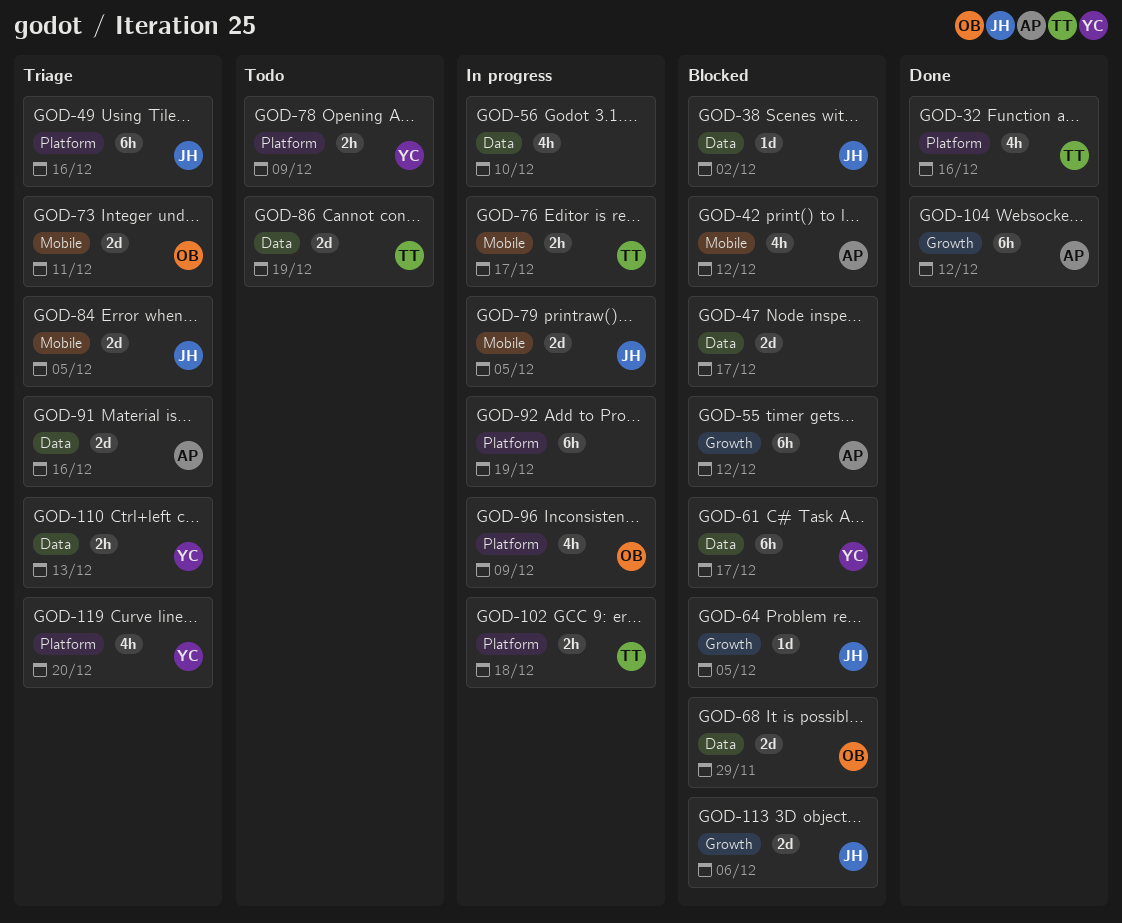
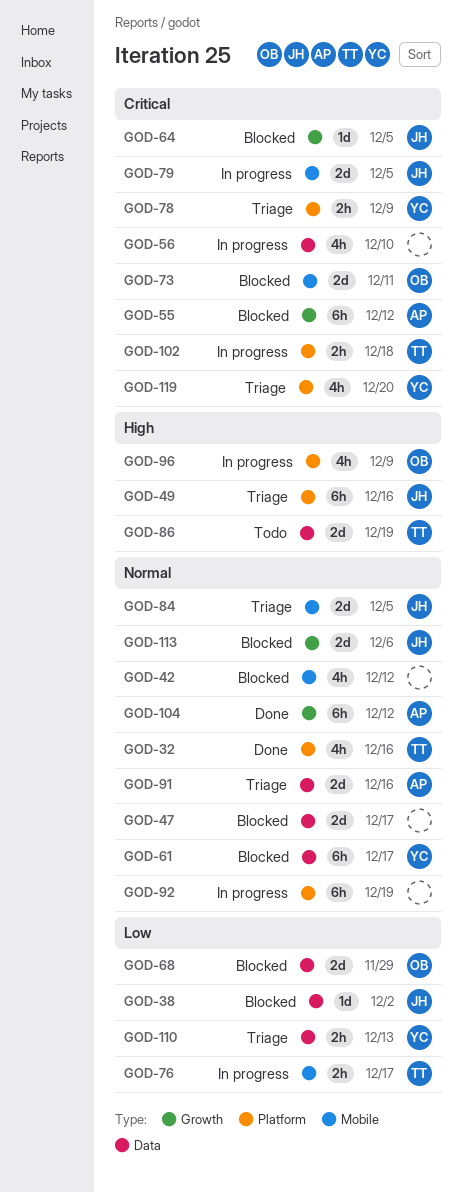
GOD-42, owner: AP -> none
GOD-73, status: Triage -> Blocked
GOD-78, status: Todo -> Triage

